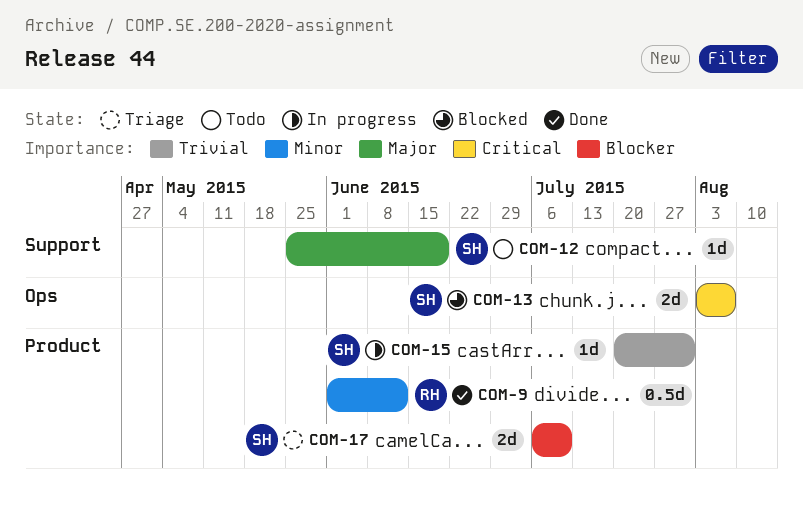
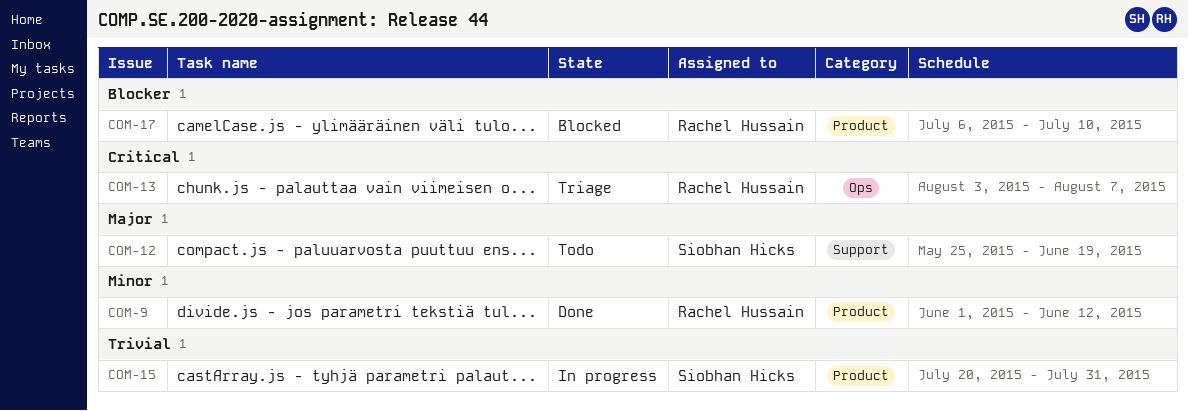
COM-13, status: Blocked -> Triage
COM-13, owner: Siobhan Hicks -> Rachel Hussain
COM-17, status: Triage -> Blocked
COM-17, owner: Siobhan Hicks -> Rachel Hussain

